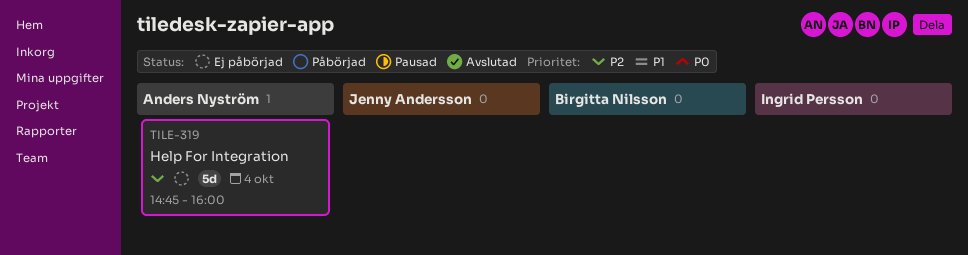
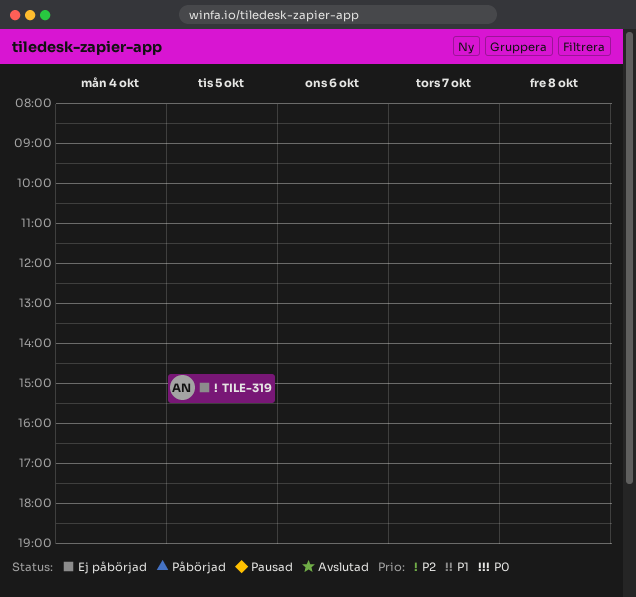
TILE-319, day: Oct 4 -> Oct 5
TILE-319, ends: 16:00 -> 15:30

